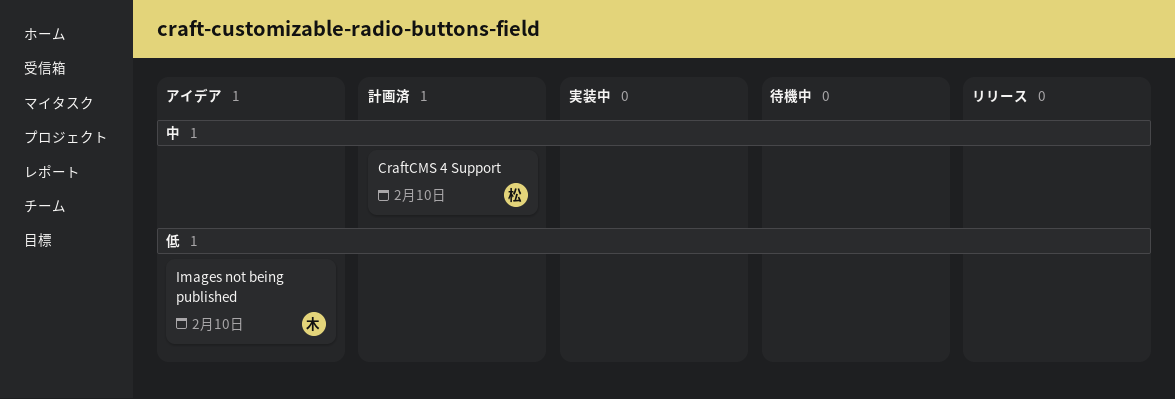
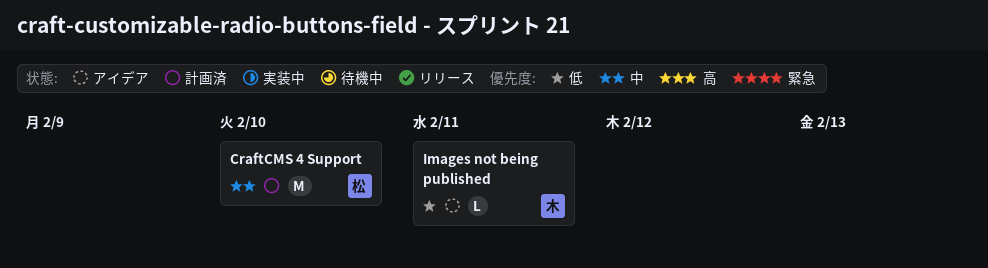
Images not being published, due: Feb 10 -> Feb 11

